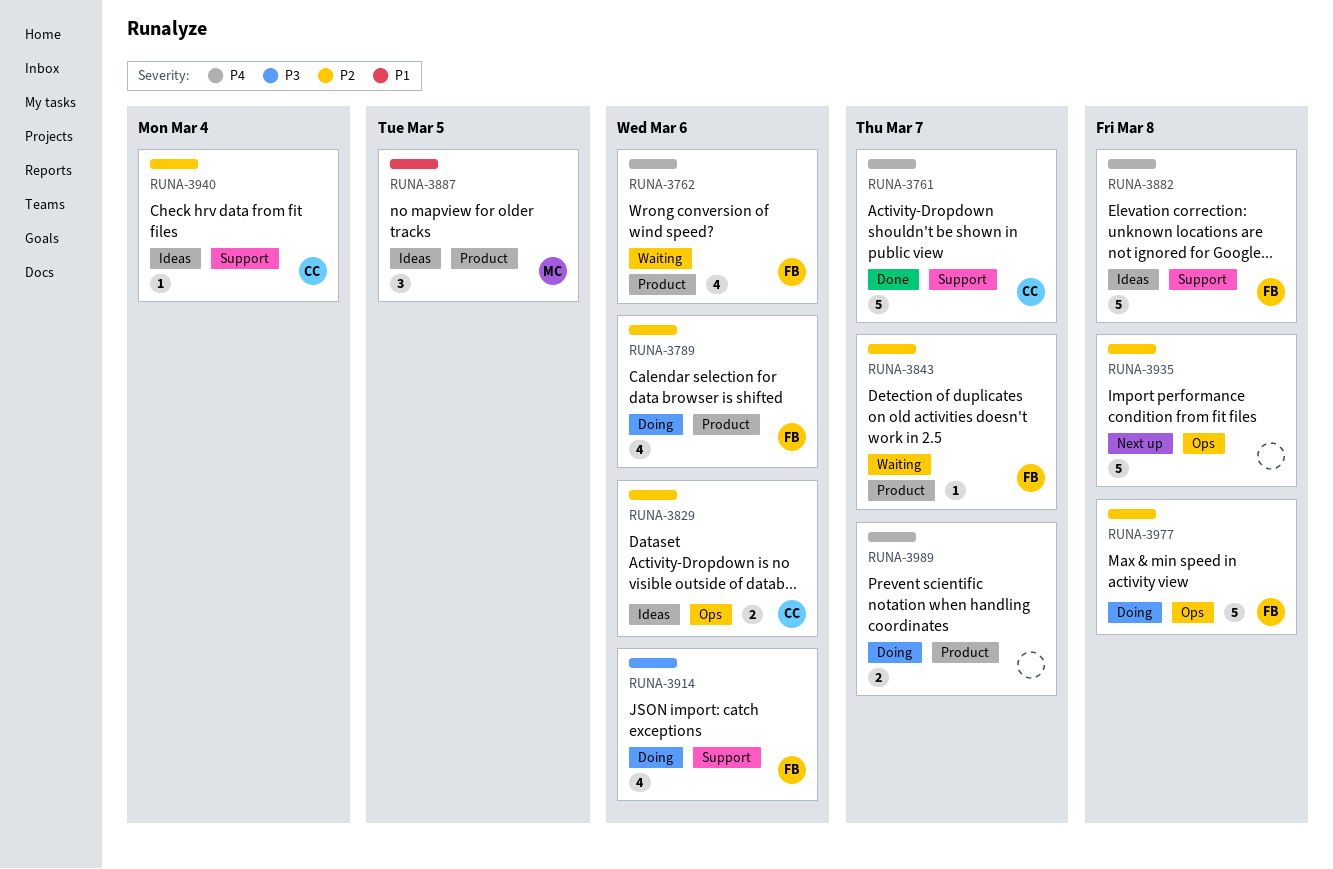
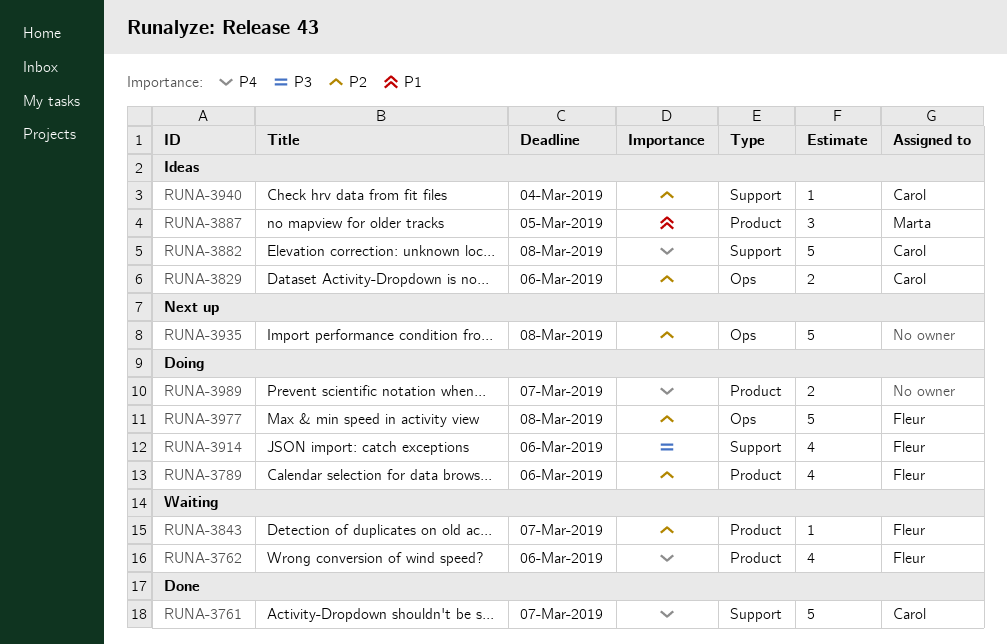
RUNA-3882, owner: Fleur -> Carol

